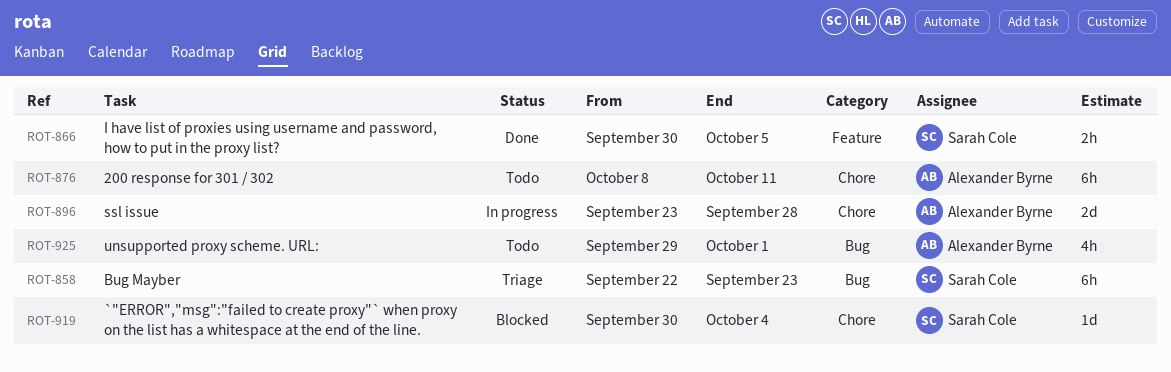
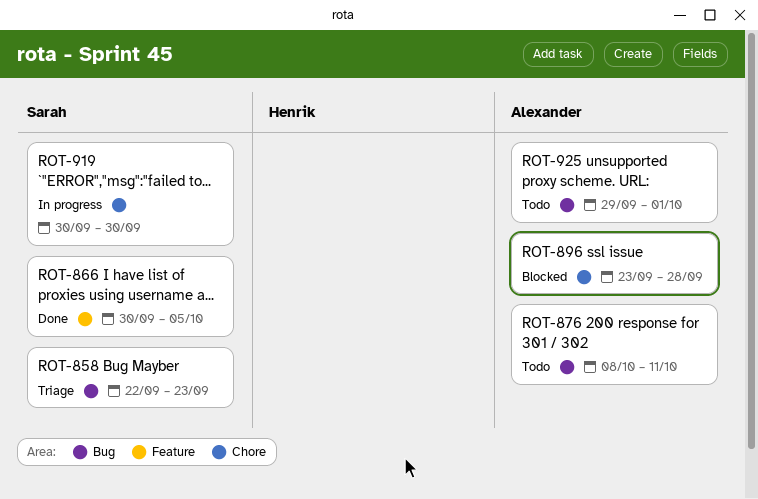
ROT-876, label: Chore -> Bug
ROT-896, status: In progress -> Blocked
ROT-919, status: Blocked -> In progress
ROT-919, due: Oct 4 -> Sep 30

